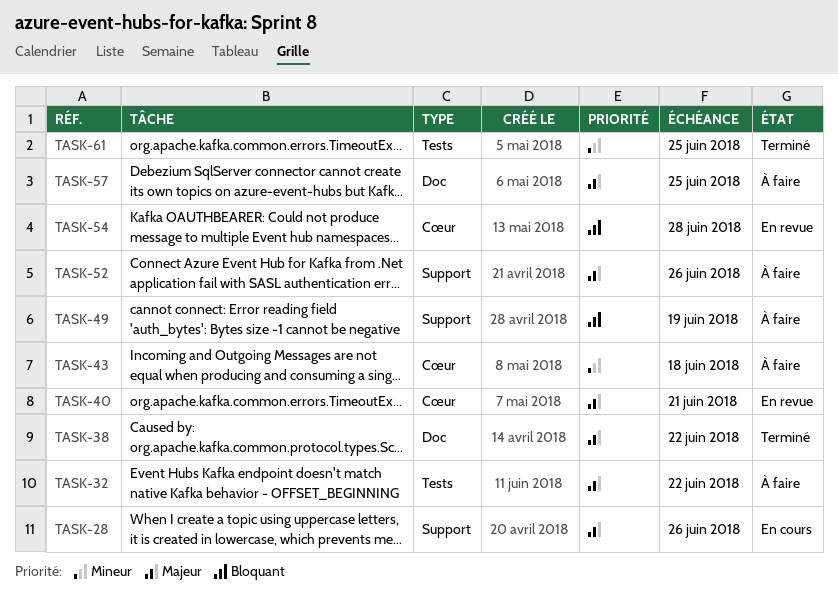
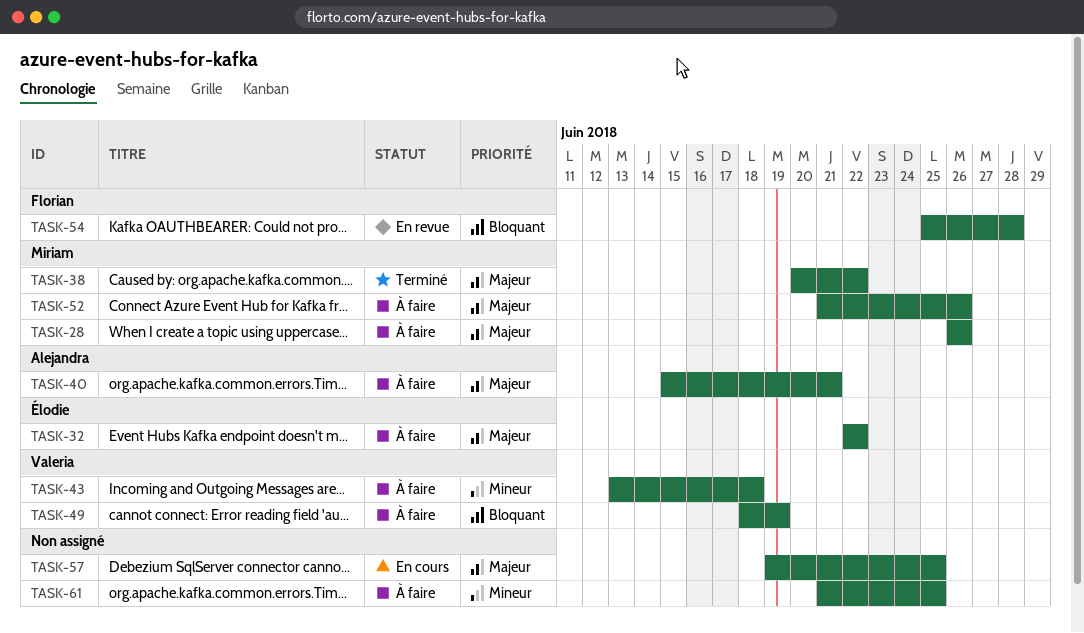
TASK-28, status: En cours -> À faire
TASK-40, status: En revue -> À faire
TASK-57, status: À faire -> En cours
TASK-61, status: Terminé -> À faire

